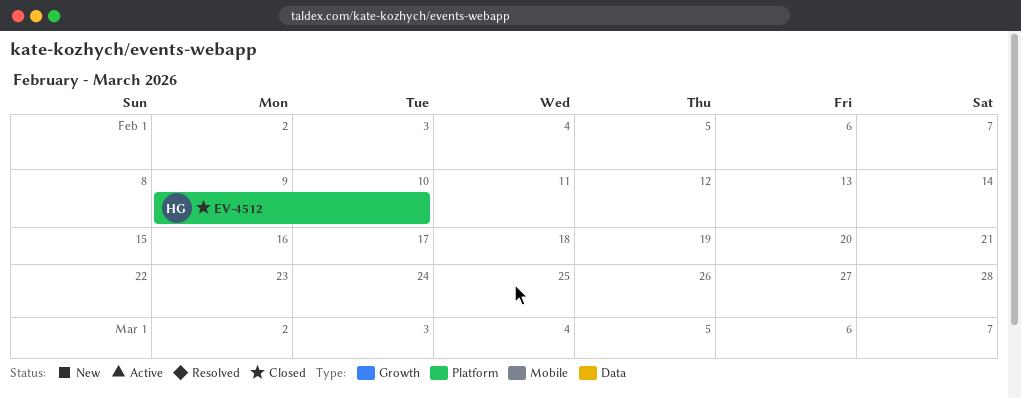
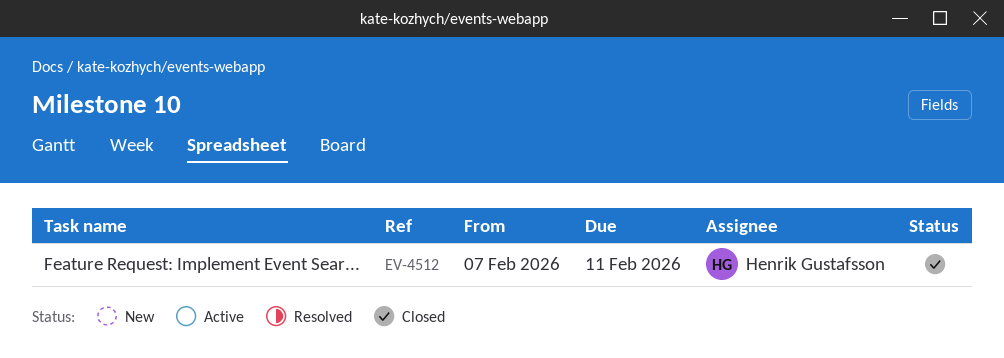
EV-4512, start: Feb 9 -> Feb 7
EV-4512, due: Feb 10 -> Feb 11

